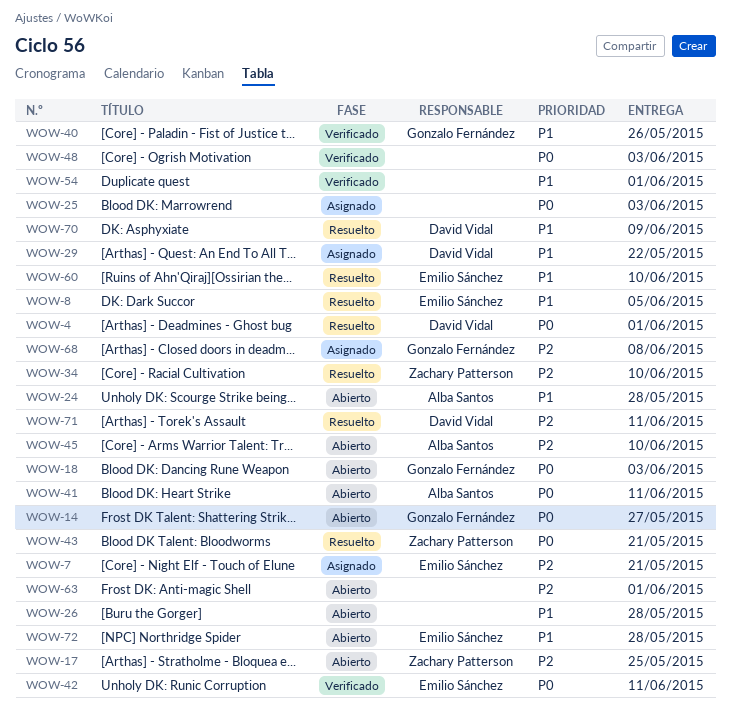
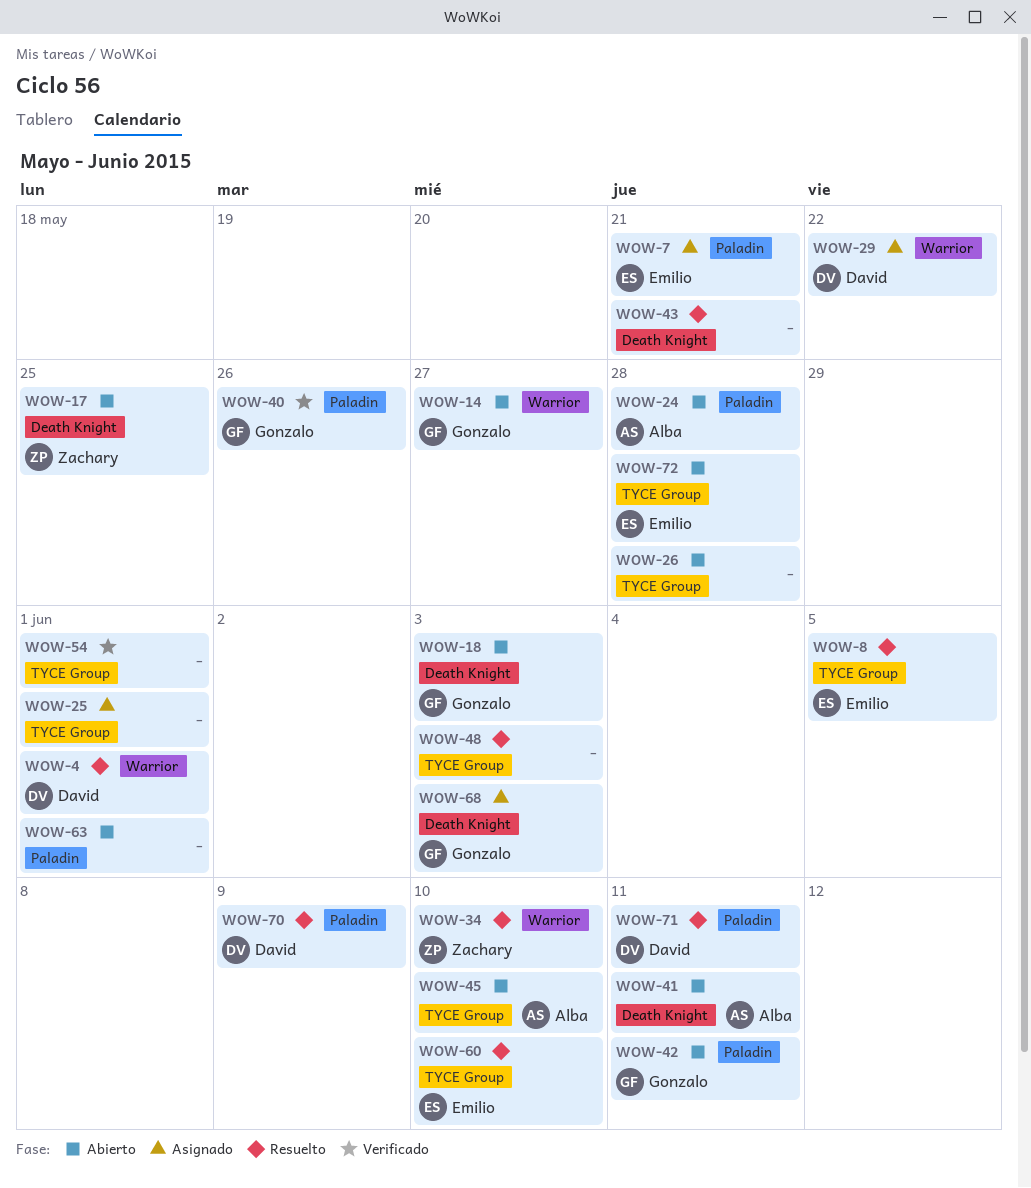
WOW-25, due: Jun 3 -> Jun 1
WOW-42, status: Verificado -> Abierto
WOW-42, owner: Emilio Sánchez -> Gonzalo Fernández
WOW-43, owner: Zachary Patterson -> none
WOW-48, status: Verificado -> Resuelto
WOW-68, due: Jun 8 -> Jun 3

